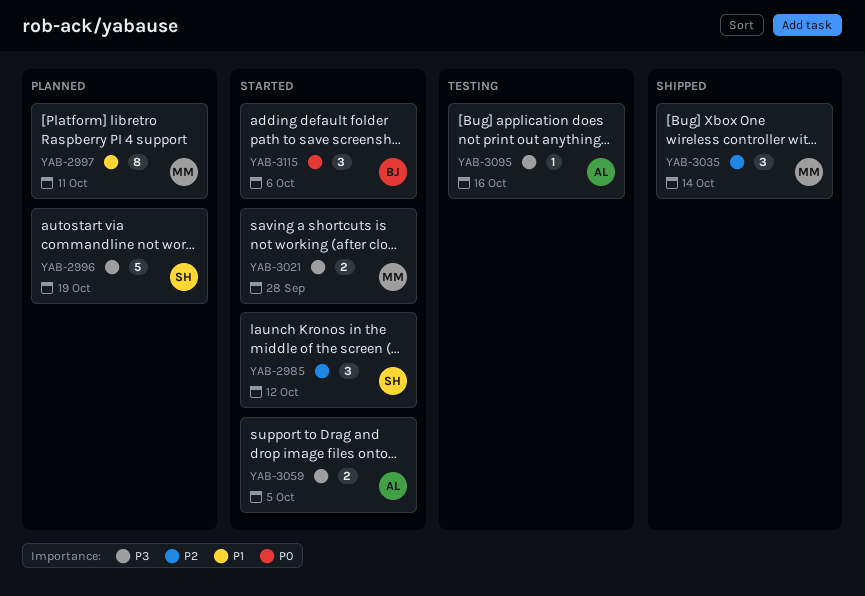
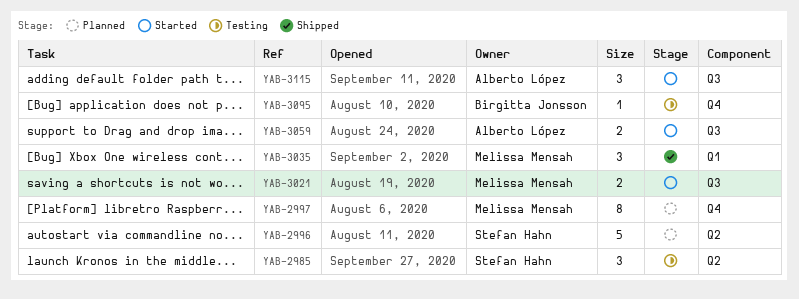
YAB-2985, status: Started -> Testing
YAB-3095, owner: Alberto López -> Birgitta Jonsson
YAB-3115, owner: Birgitta Jonsson -> Alberto López

